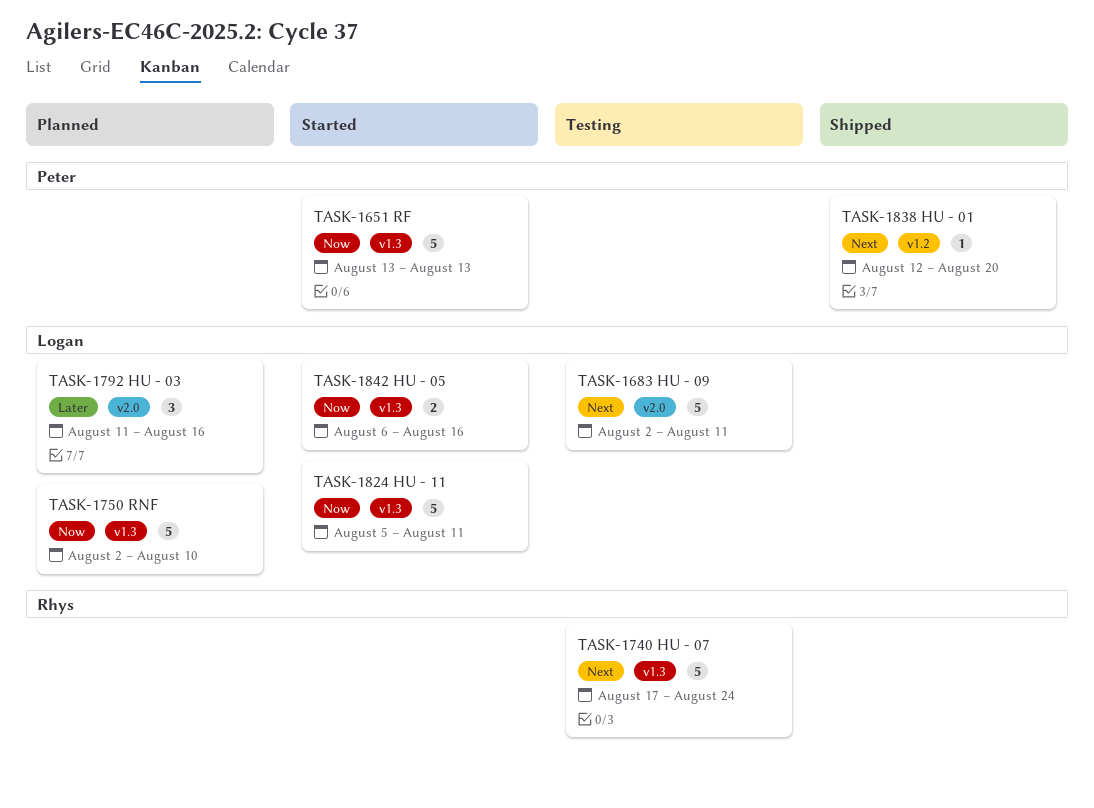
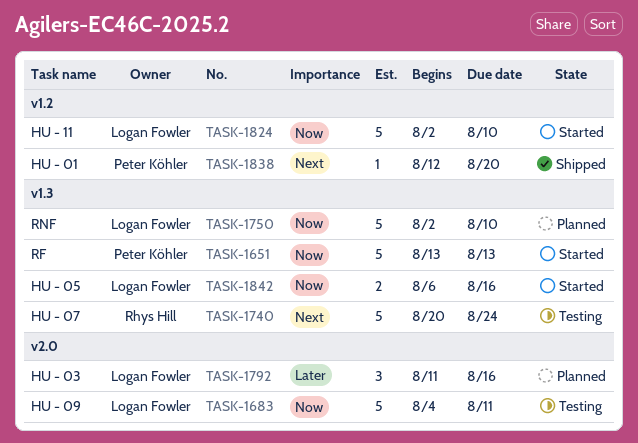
TASK-1683, priority: Next -> Now
TASK-1683, start: Aug 2 -> Aug 4
TASK-1740, start: Aug 17 -> Aug 20
TASK-1824, label: v1.3 -> v1.2
TASK-1824, start: Aug 5 -> Aug 2
TASK-1824, due: Aug 11 -> Aug 10

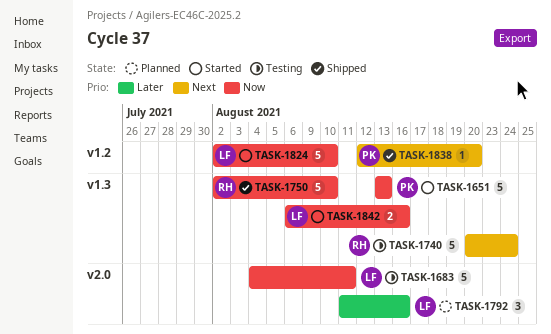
TASK-1750, status: Planned -> Shipped
TASK-1750, owner: Logan Fowler -> Rhys Hill

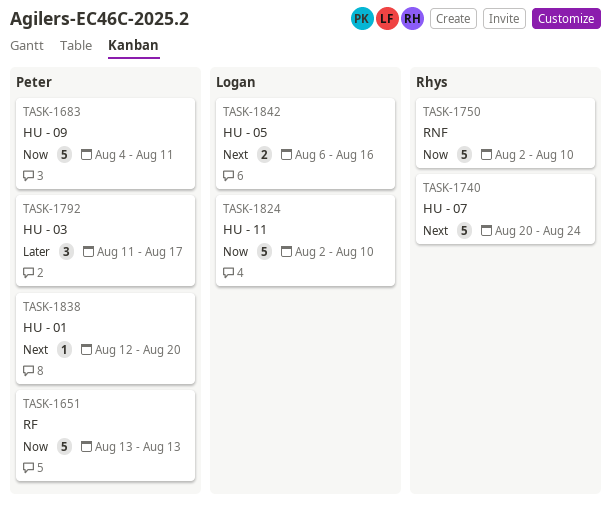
TASK-1683, owner: Logan -> Peter
TASK-1792, owner: Logan -> Peter
TASK-1792, due: Aug 16 -> Aug 17
TASK-1842, priority: Now -> Next

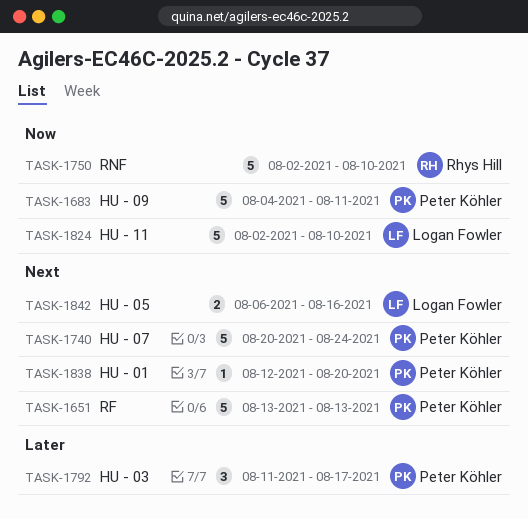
TASK-1651, priority: Now -> Next
TASK-1740, owner: Rhys Hill -> Peter Köhler

